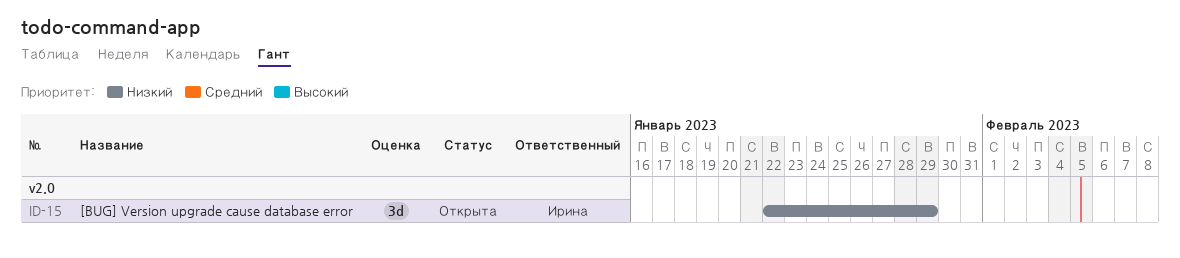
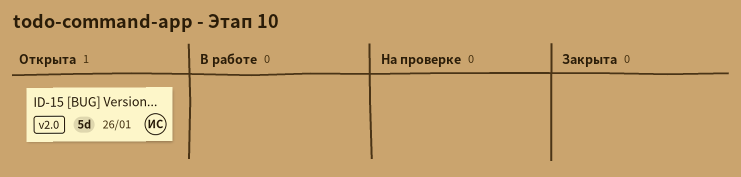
ID-15, estimate: 3d -> 5d
ID-15, due: Jan 29 -> Jan 26

